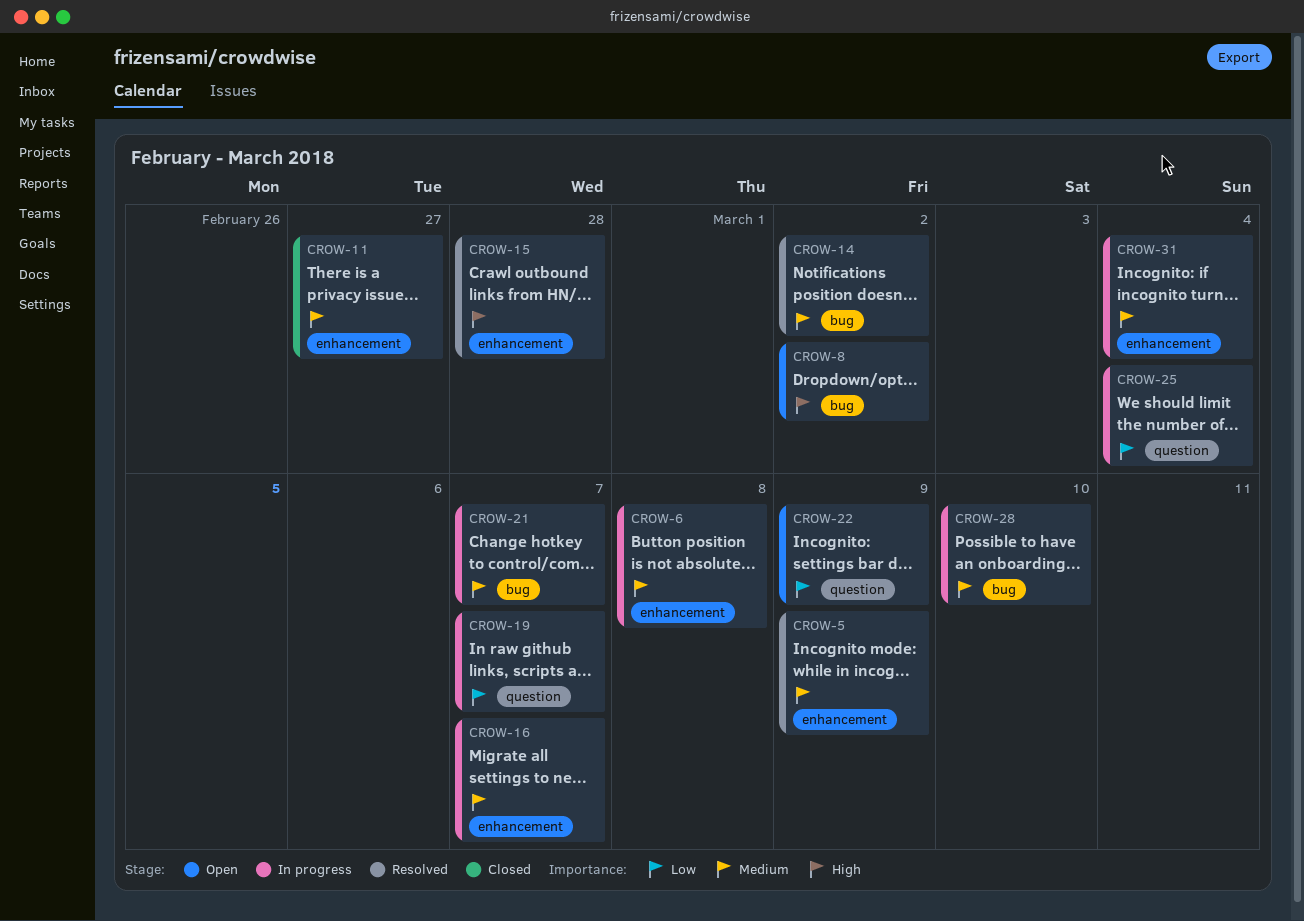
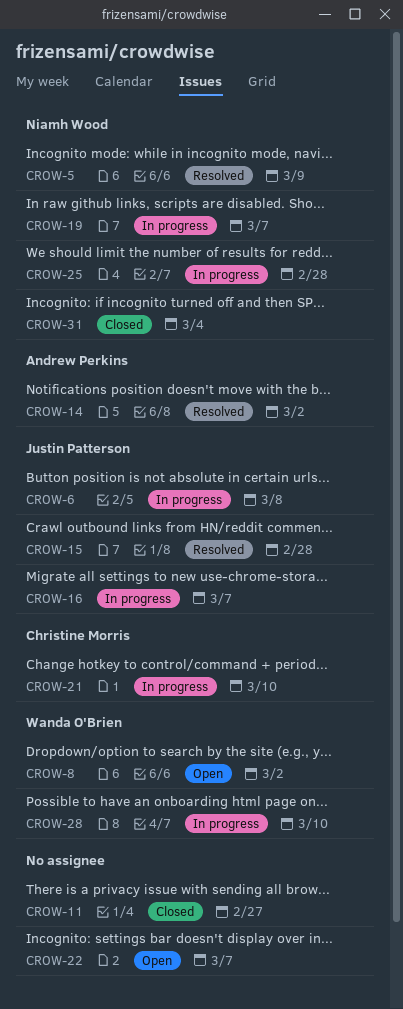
CROW-21, due: Mar 7 -> Mar 10
CROW-22, due: Mar 9 -> Mar 7
CROW-25, due: Mar 4 -> Feb 28
CROW-31, status: In progress -> Closed

